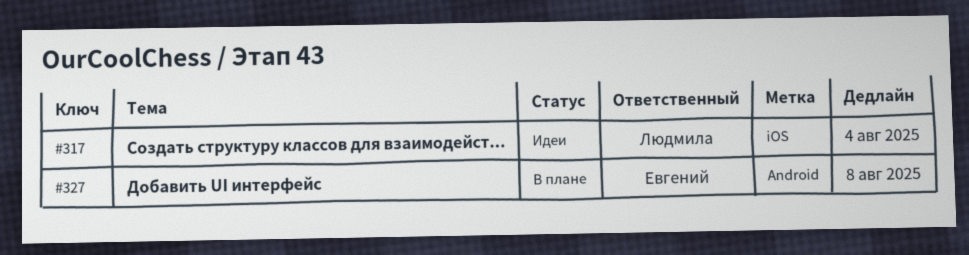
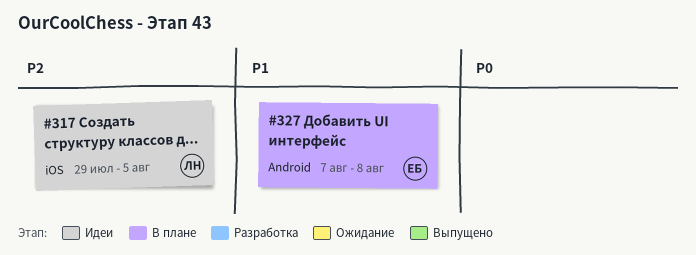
#317, due: Aug 4 -> Aug 5

